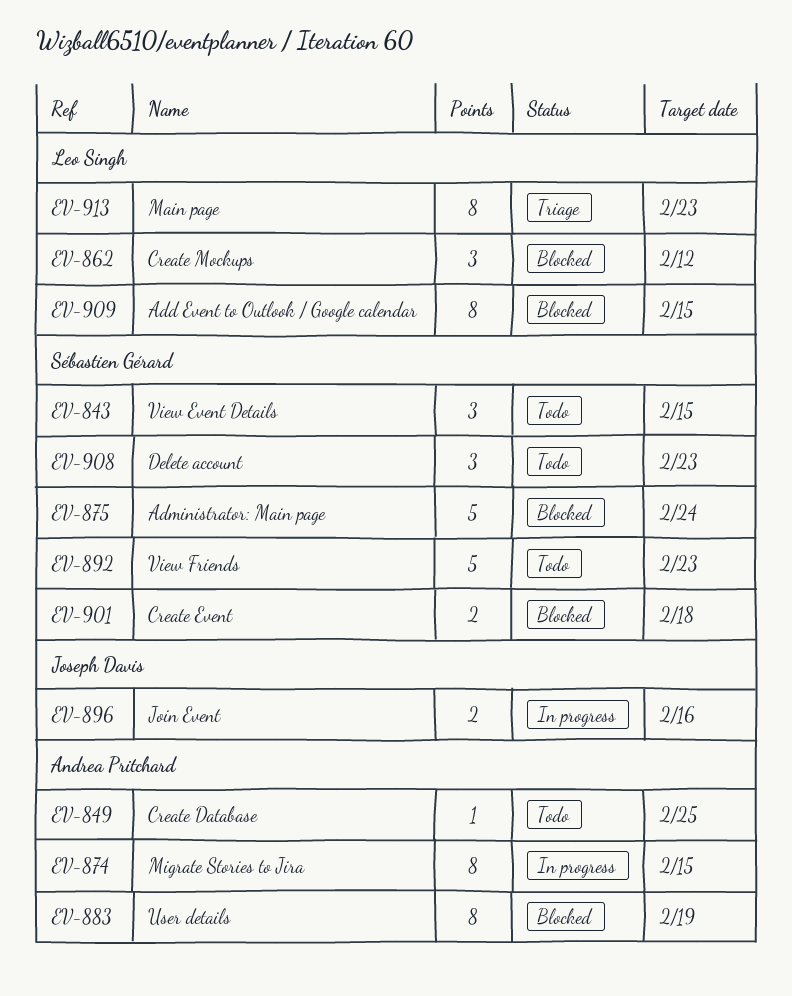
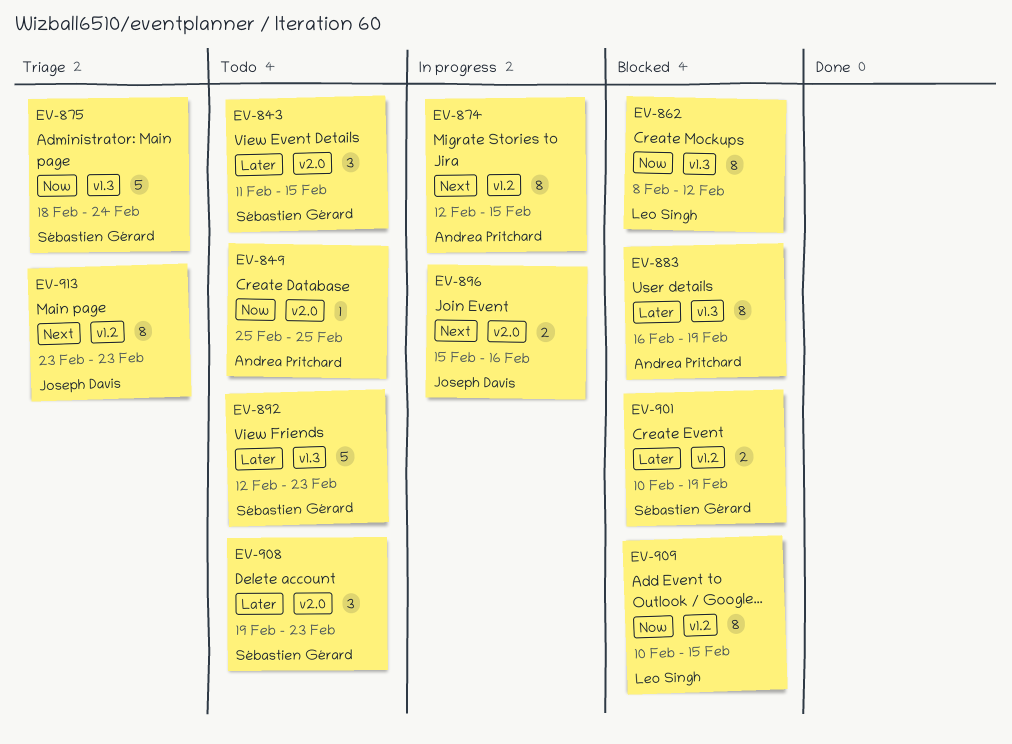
EV-862, estimate: 3 -> 8
EV-875, status: Blocked -> Triage
EV-901, due: Feb 18 -> Feb 19
EV-913, owner: Leo Singh -> Joseph Davis

